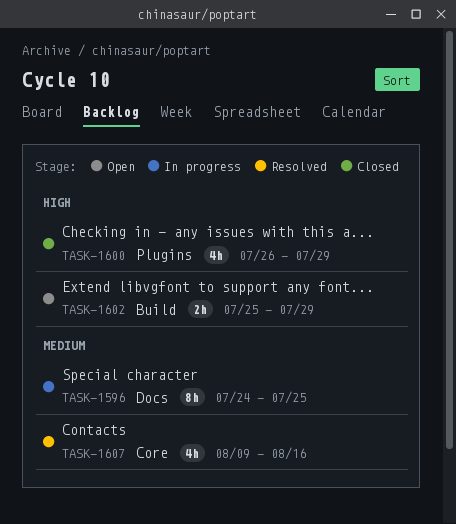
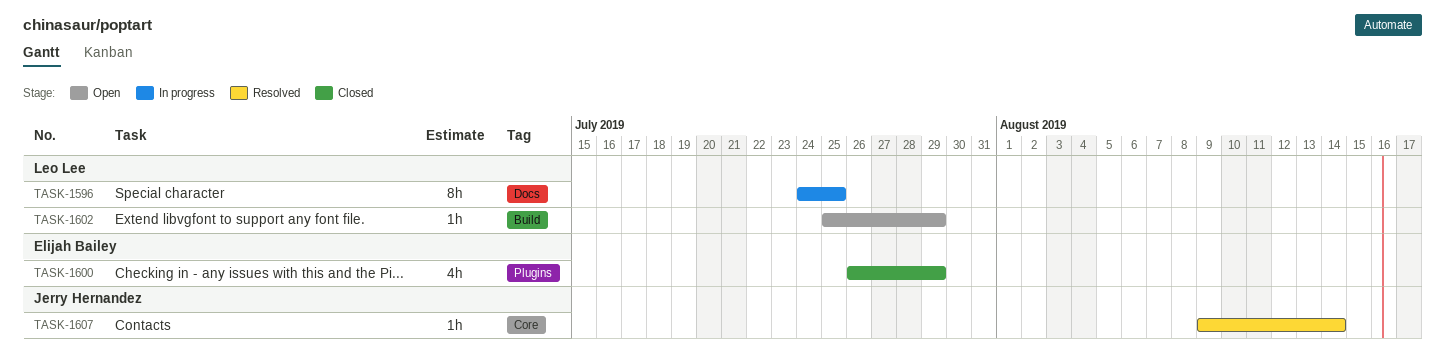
TASK-1602, estimate: 2h -> 1h
TASK-1607, estimate: 4h -> 1h
TASK-1607, due: Aug 16 -> Aug 14

